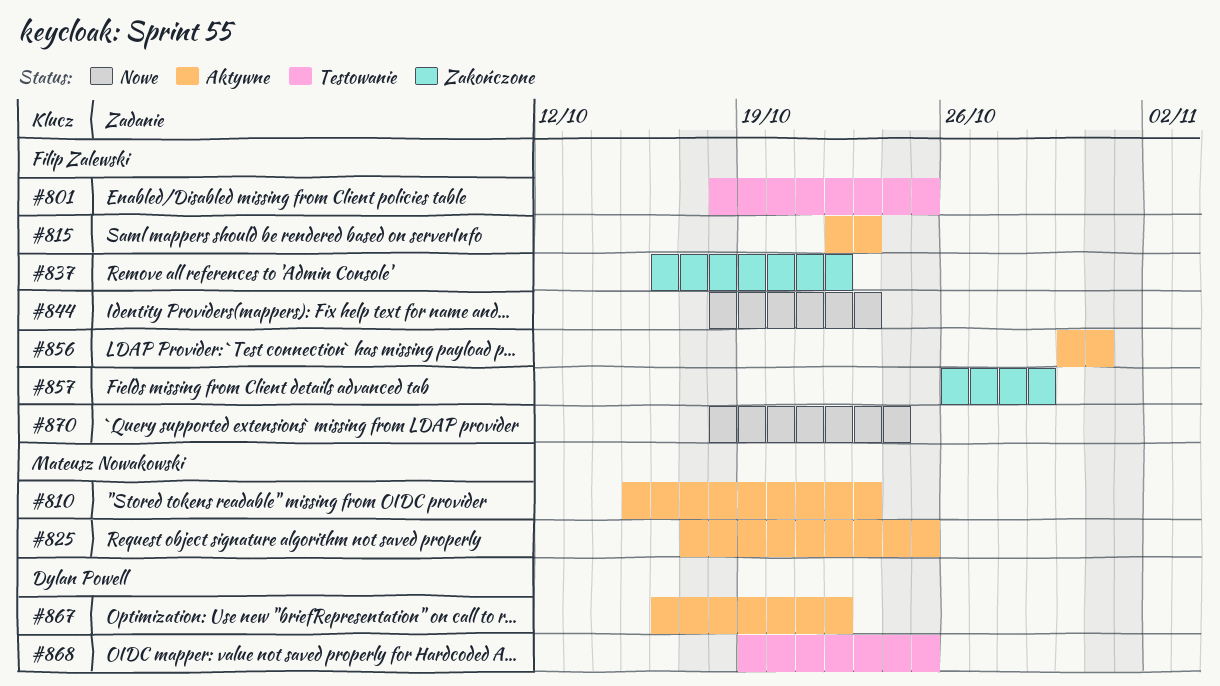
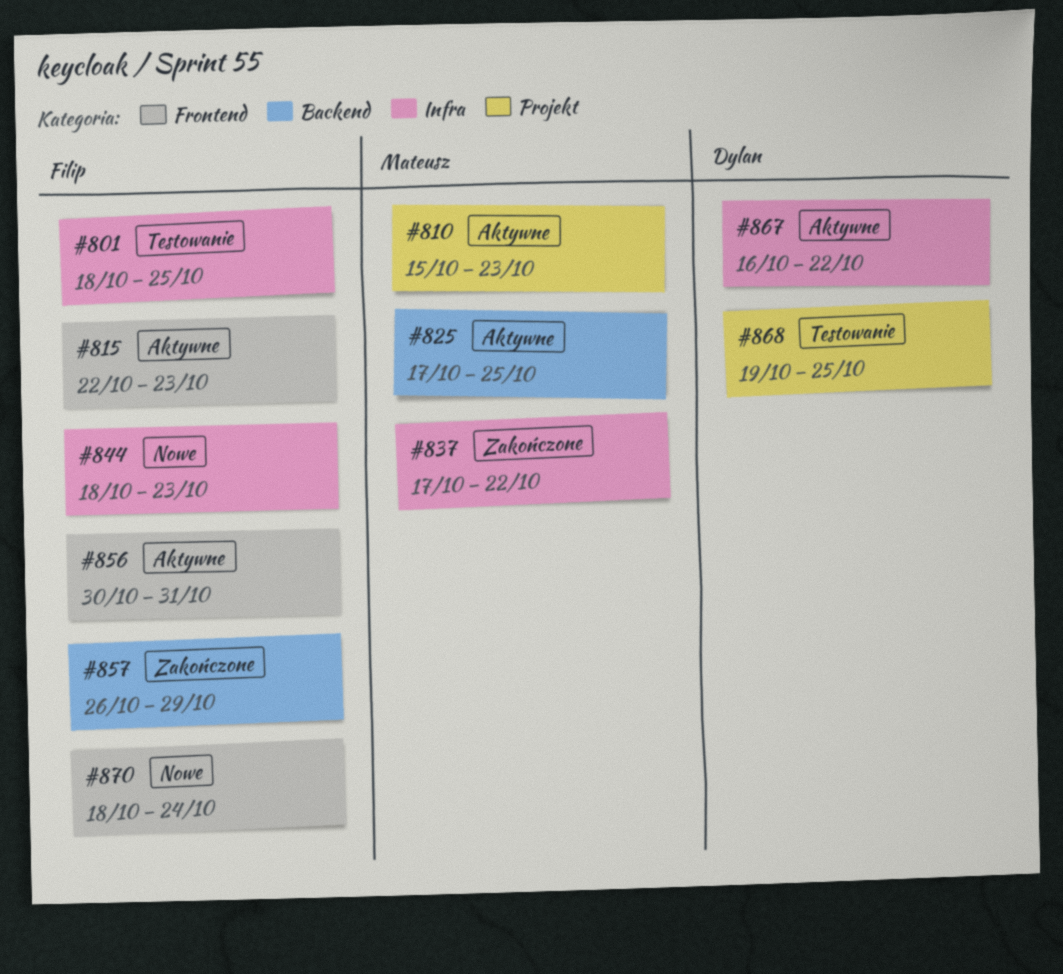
#837, owner: Filip Zalewski -> Mateusz Nowakowski
#837, start: Oct 16 -> Oct 17

